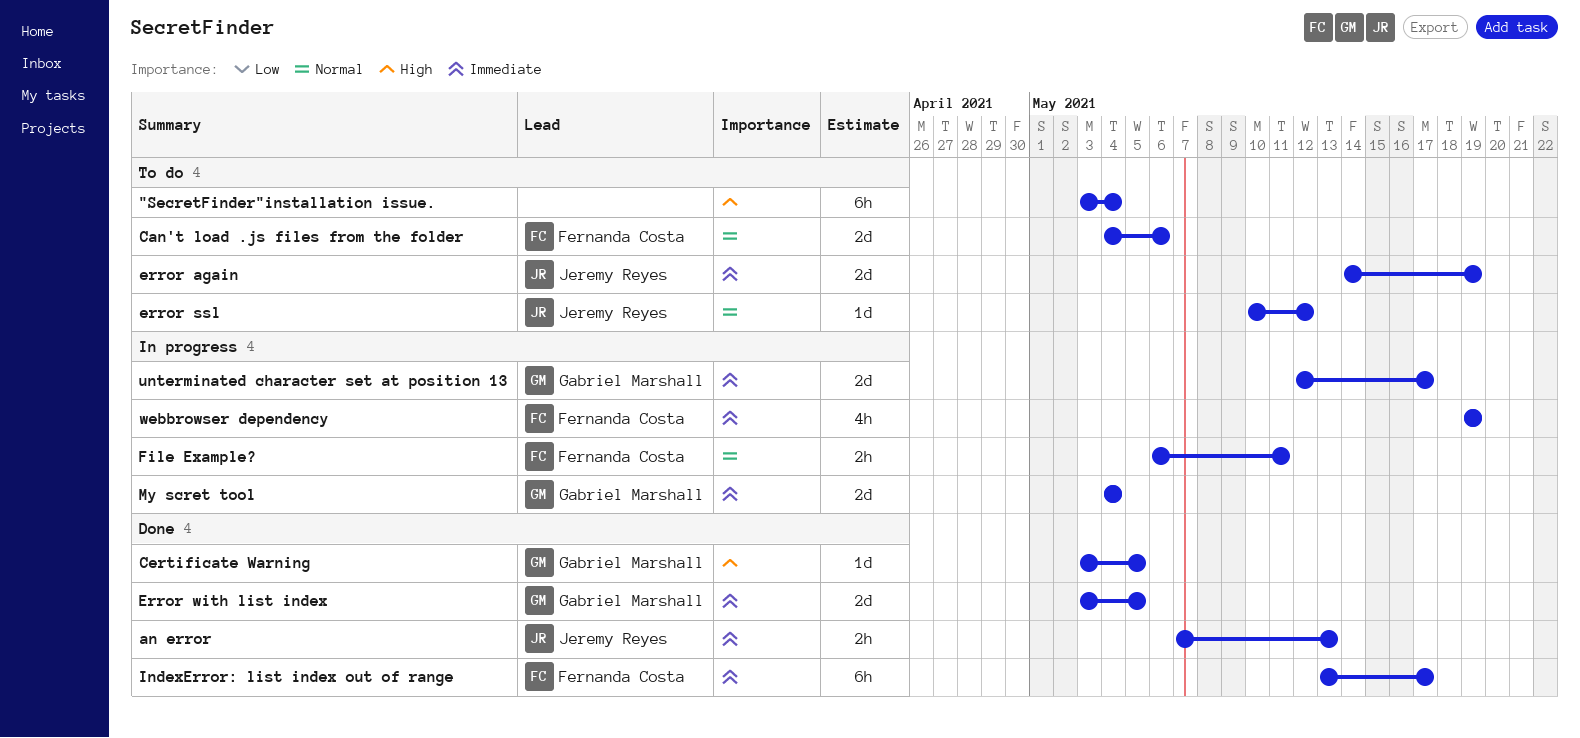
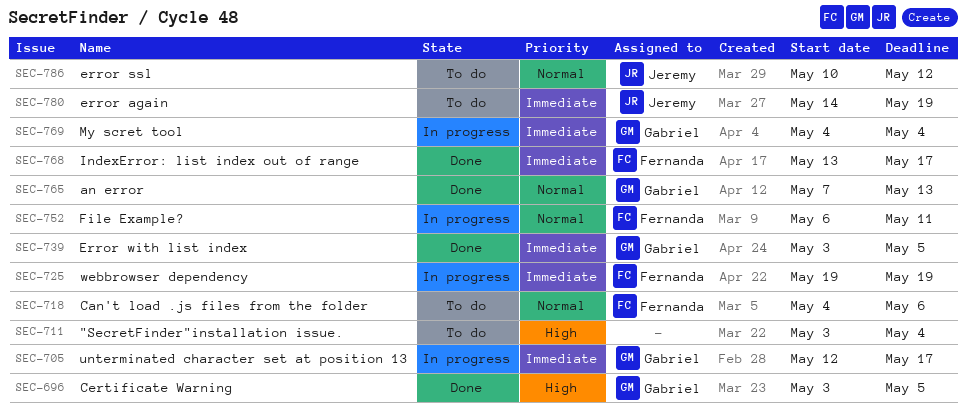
an error, owner: Jeremy Reyes -> Gabriel Marshall
an error, priority: Immediate -> Normal

